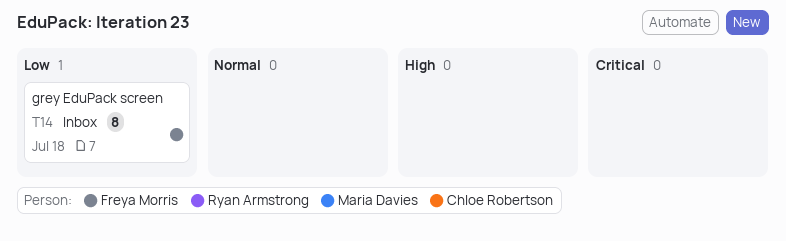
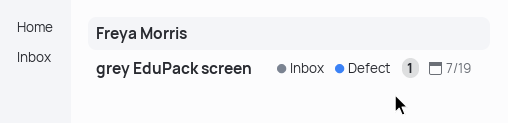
grey EduPack screen, estimate: 8 -> 1
grey EduPack screen, due: Jul 18 -> Jul 19

